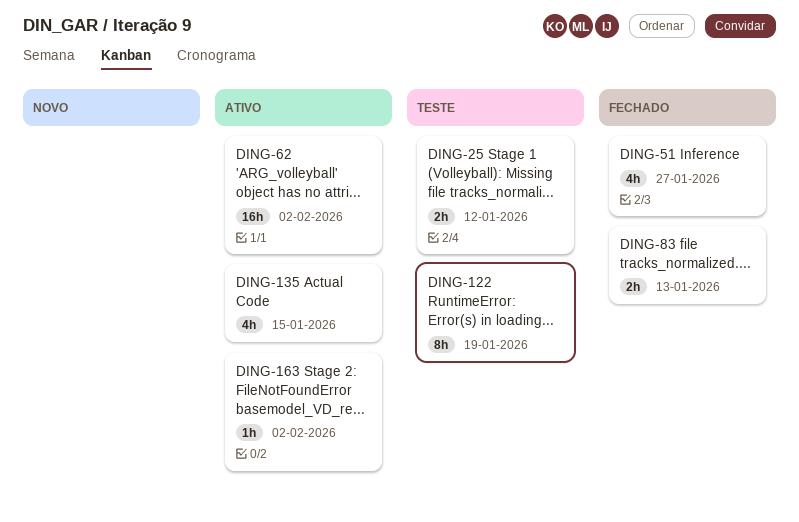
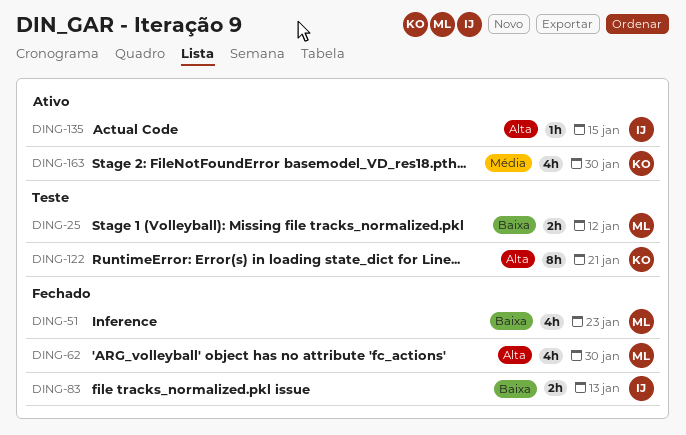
DING-51, due: Jan 27 -> Jan 23
DING-62, status: Ativo -> Fechado
DING-62, estimate: 16h -> 4h
DING-62, due: Feb 2 -> Jan 30
DING-122, due: Jan 19 -> Jan 21
DING-135, estimate: 4h -> 1h
DING-163, estimate: 1h -> 4h
DING-163, due: Feb 2 -> Jan 30

